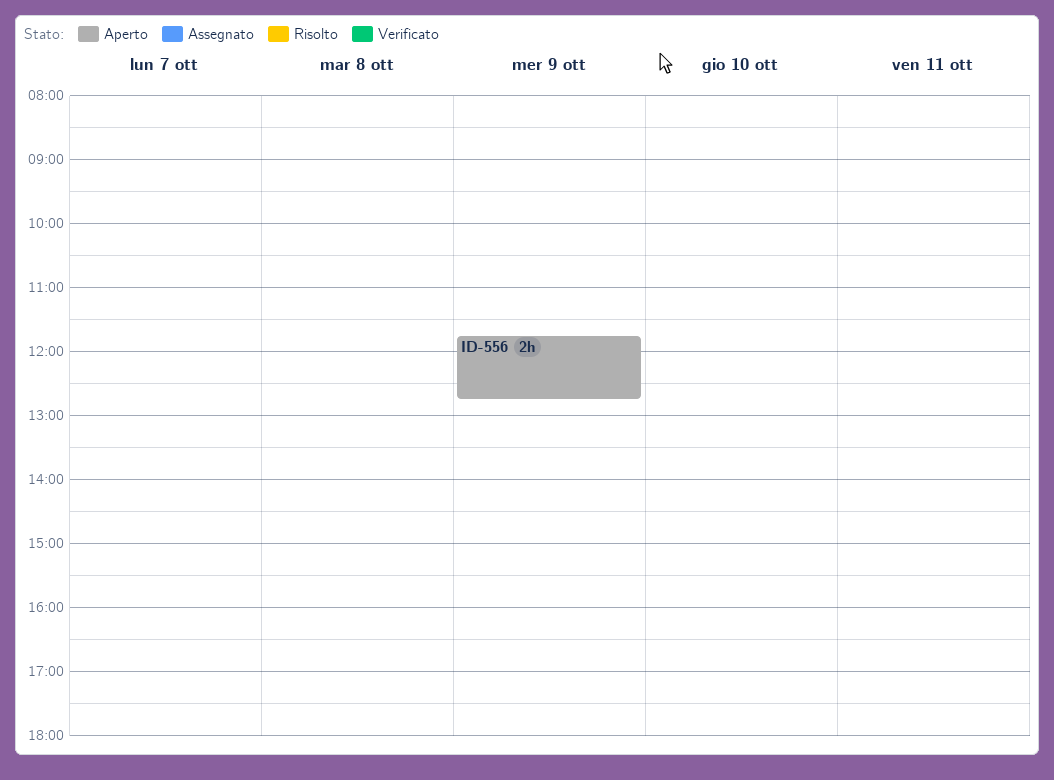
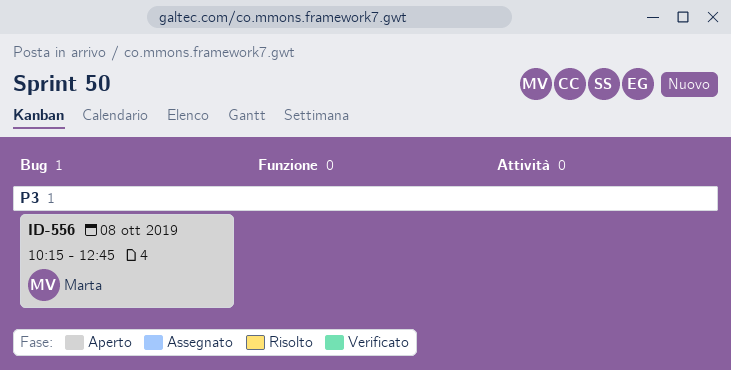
ID-556, day: Oct 9 -> Oct 8
ID-556, begins: 11:45 -> 10:15

